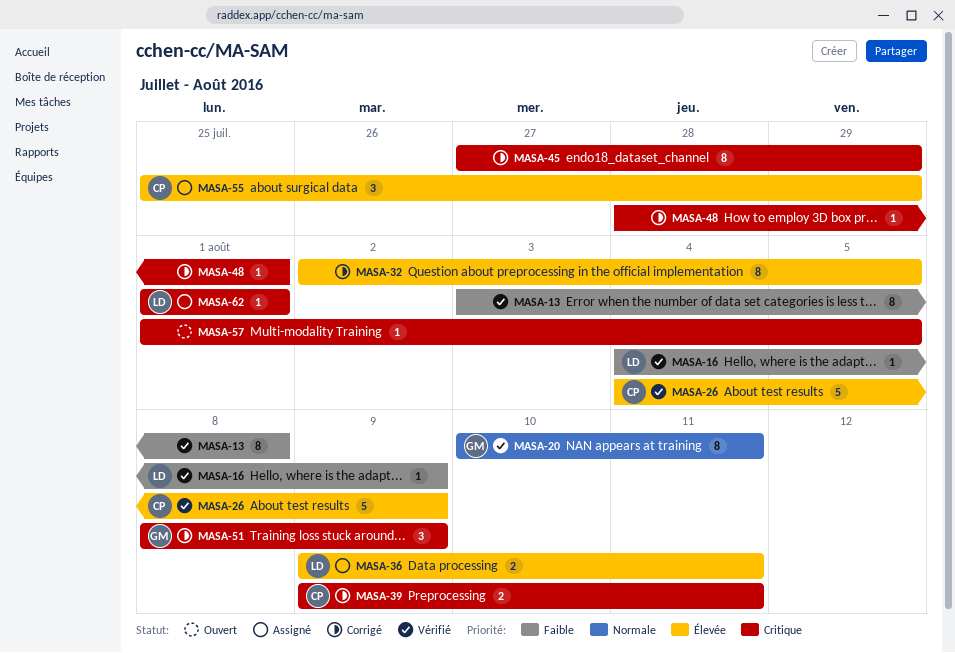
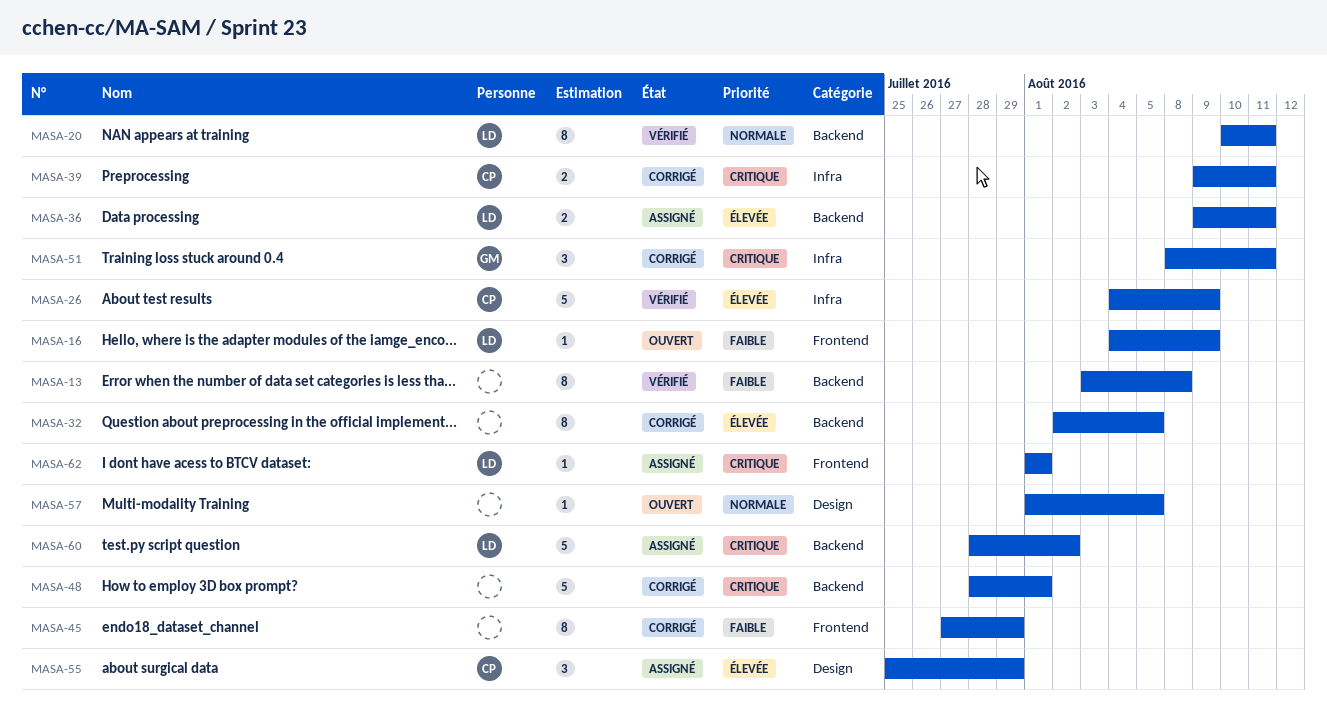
MASA-16, status: Vérifié -> Ouvert
MASA-20, owner: GM -> LD
MASA-45, priority: Critique -> Faible
MASA-48, estimate: 1 -> 5
MASA-51, due: Aug 9 -> Aug 11
MASA-57, priority: Critique -> Normale
MASA-60: none -> present

